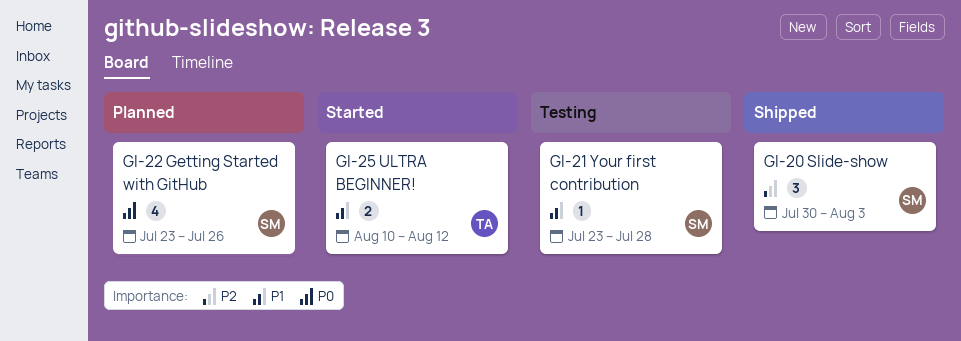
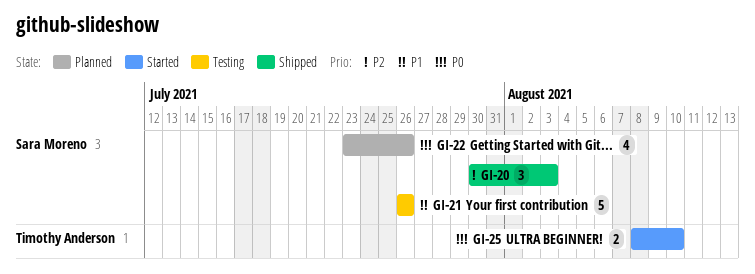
GI-21, estimate: 1 -> 5
GI-21, start: Jul 23 -> Jul 26
GI-21, due: Jul 28 -> Jul 26
GI-25, priority: P1 -> P0
GI-25, start: Aug 10 -> Aug 8
GI-25, due: Aug 12 -> Aug 10

